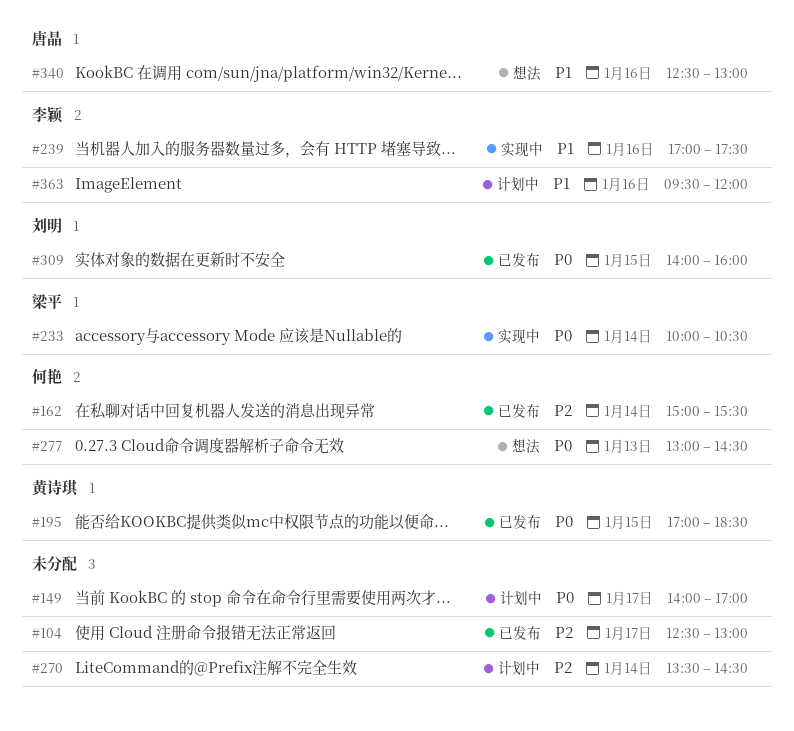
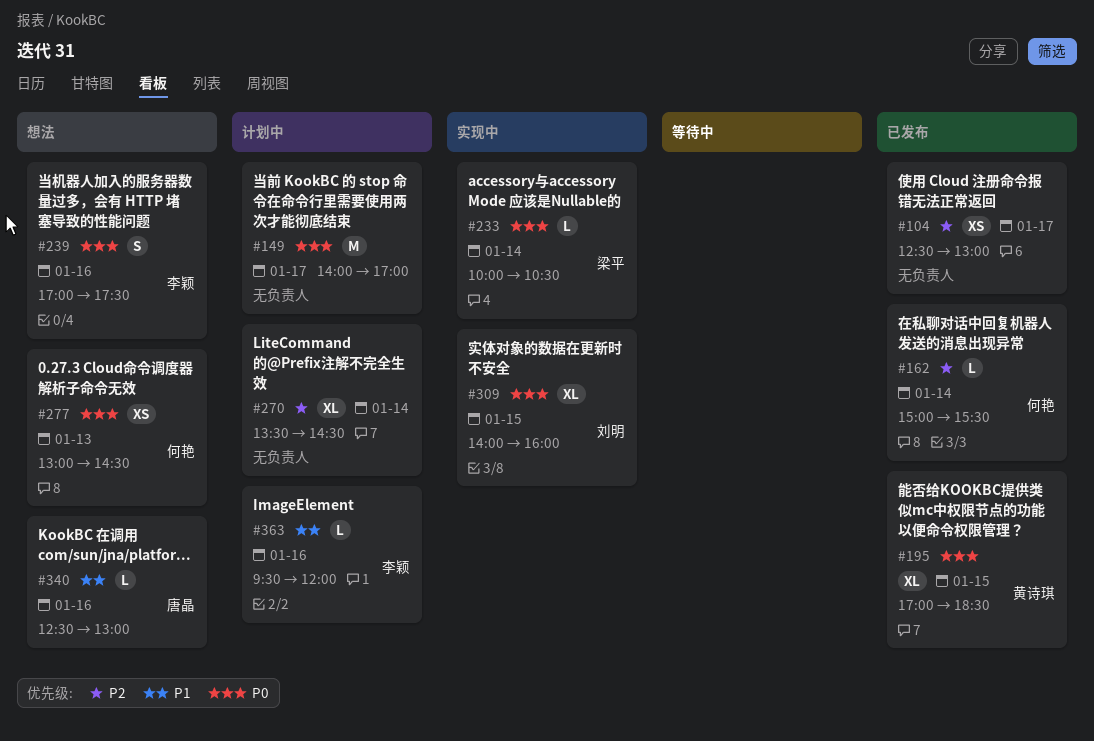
#239, status: 实现中 -> 想法
#239, priority: P1 -> P0
#309, status: 已发布 -> 实现中

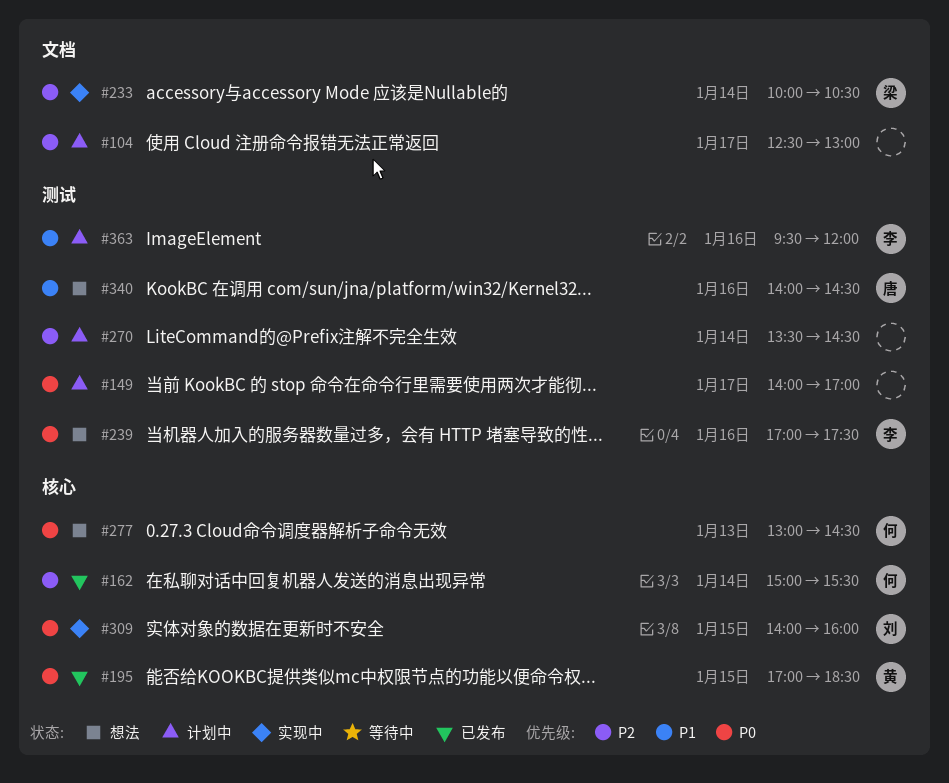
#104, status: 已发布 -> 计划中
#233, priority: P0 -> P2
#340, begins: 12:30 -> 14:00
#340, ends: 13:00 -> 14:30

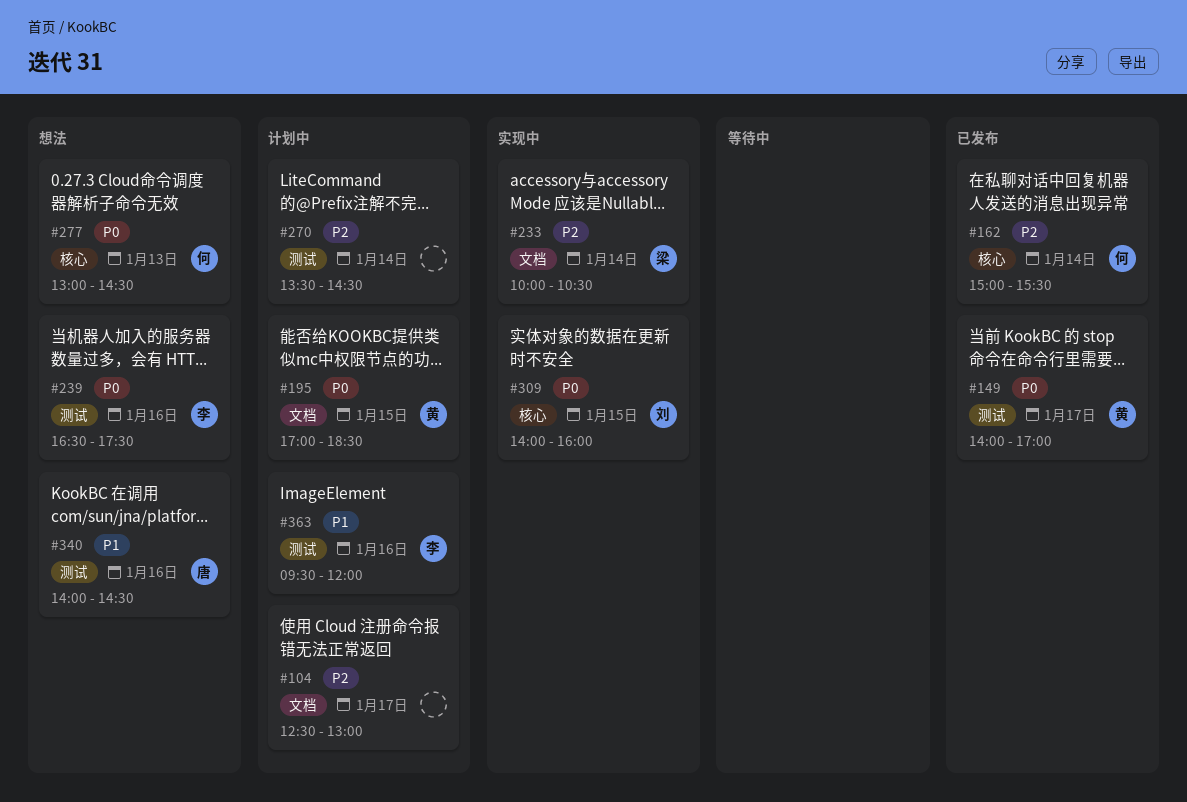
#149, status: 计划中 -> 已发布
#149, owner: none -> 黄
#195, status: 已发布 -> 计划中
#195, label: 核心 -> 文档
#239, begins: 17:00 -> 16:30

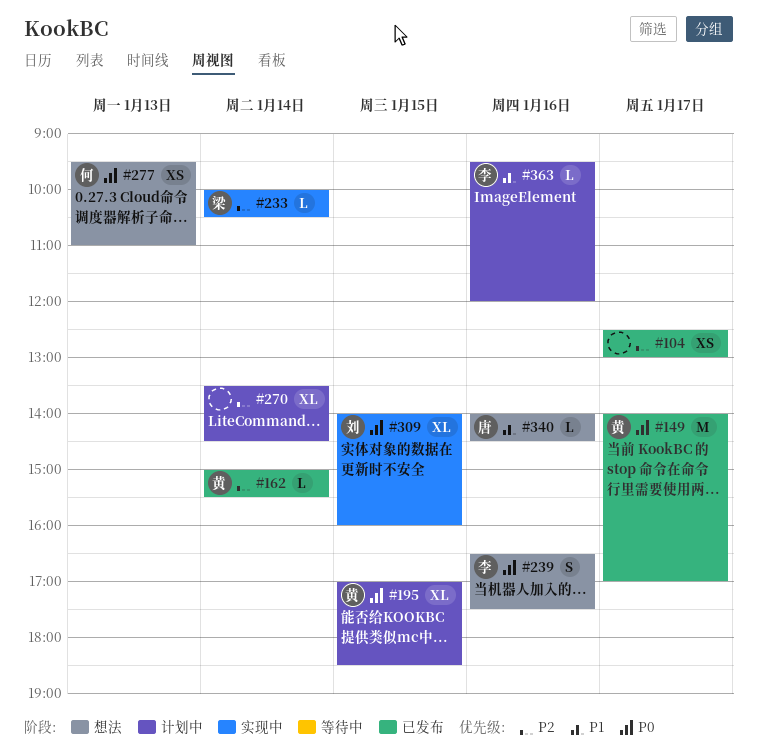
#104, status: 计划中 -> 已发布
#162, owner: 何 -> 黄
#277, begins: 13:00 -> 09:30
#277, ends: 14:30 -> 11:00

